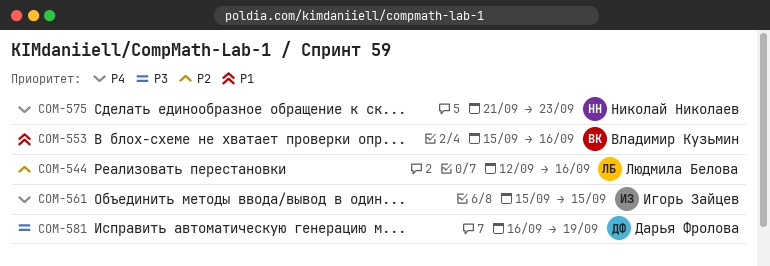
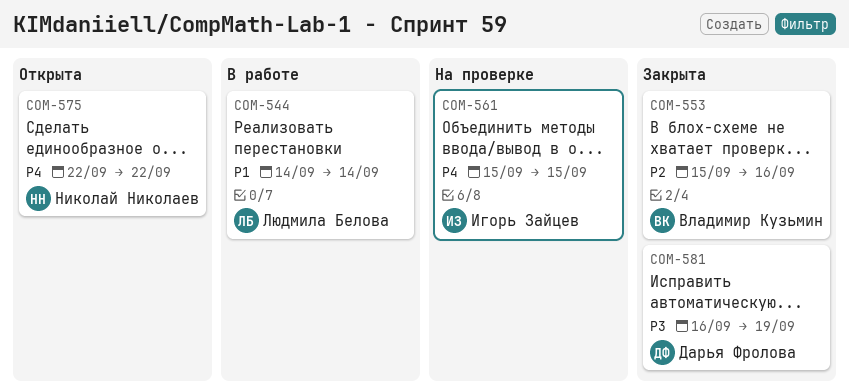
COM-544, priority: P2 -> P1
COM-544, start: Sep 12 -> Sep 14
COM-544, due: Sep 16 -> Sep 14
COM-553, priority: P1 -> P2
COM-575, start: Sep 21 -> Sep 22
COM-575, due: Sep 23 -> Sep 22

